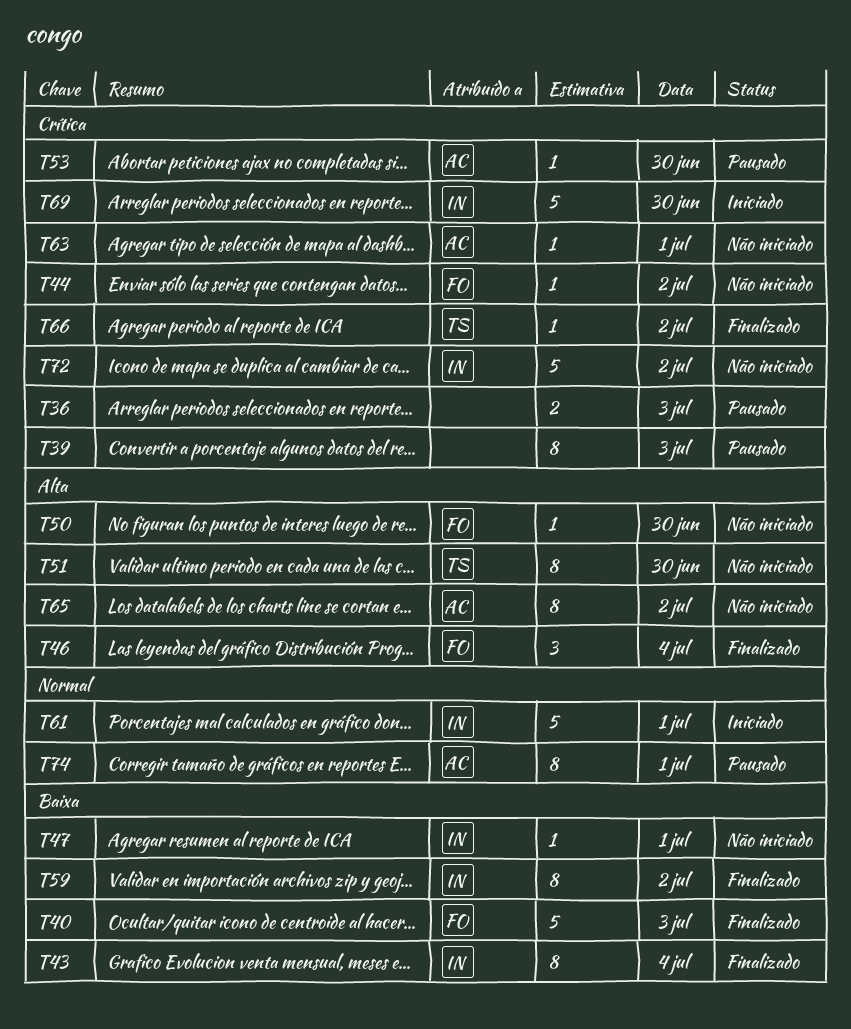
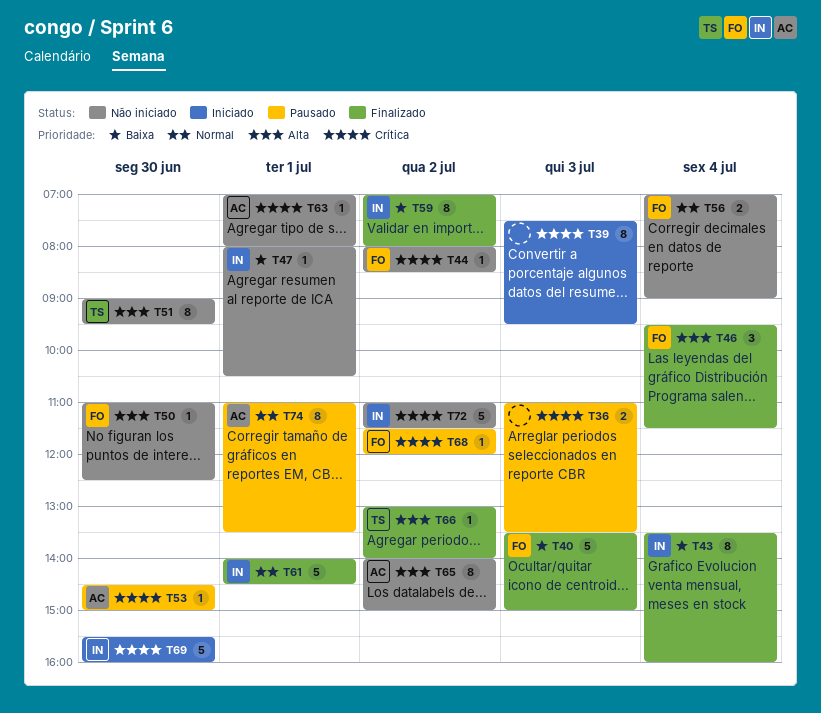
T39, status: Pausado -> Iniciado
T56: none -> present
T61, status: Iniciado -> Finalizado
T66, priority: Crítica -> Alta
T68: none -> present

